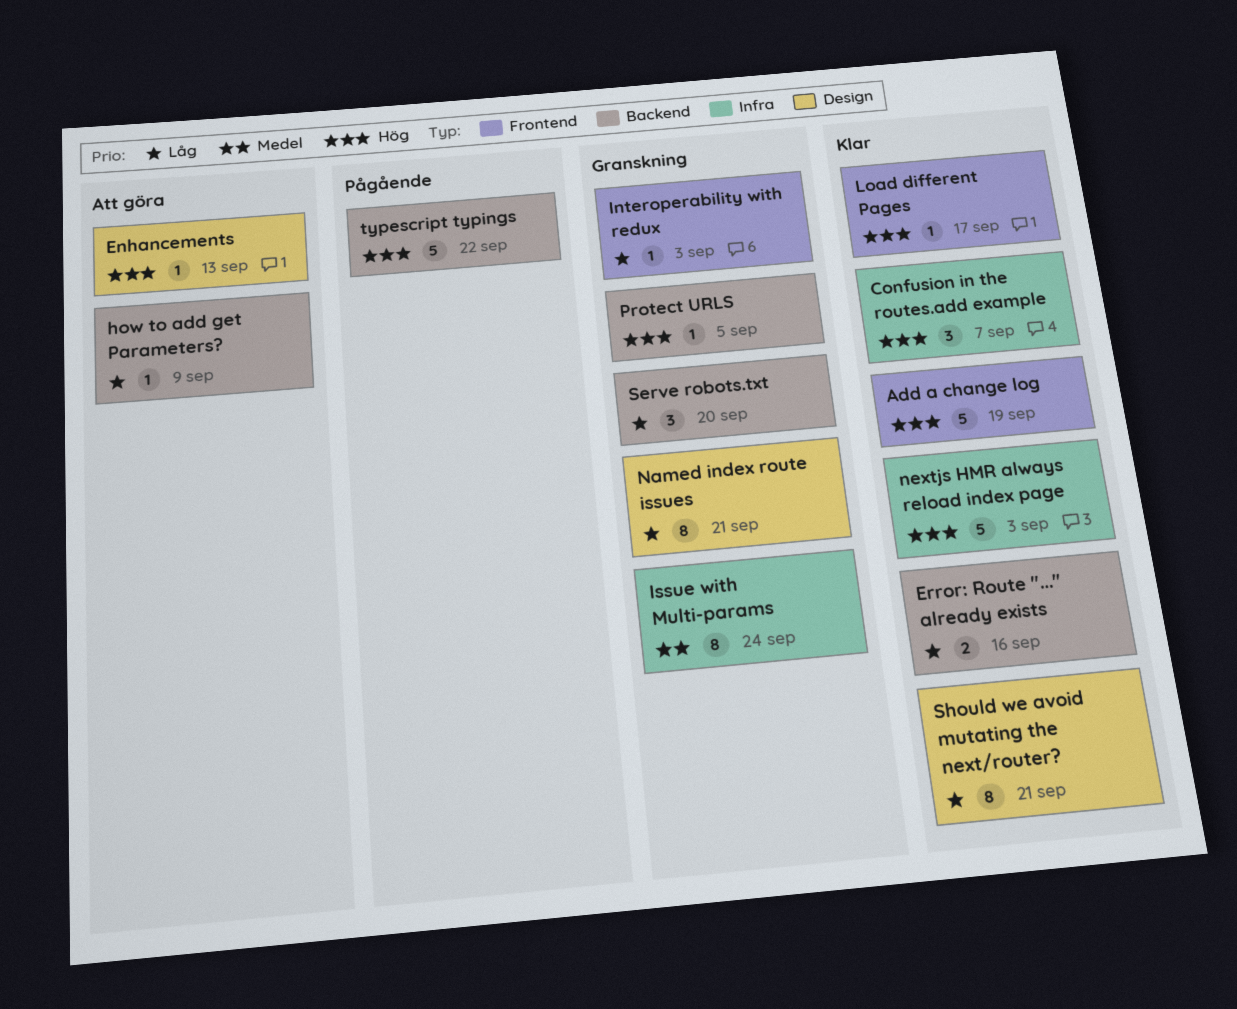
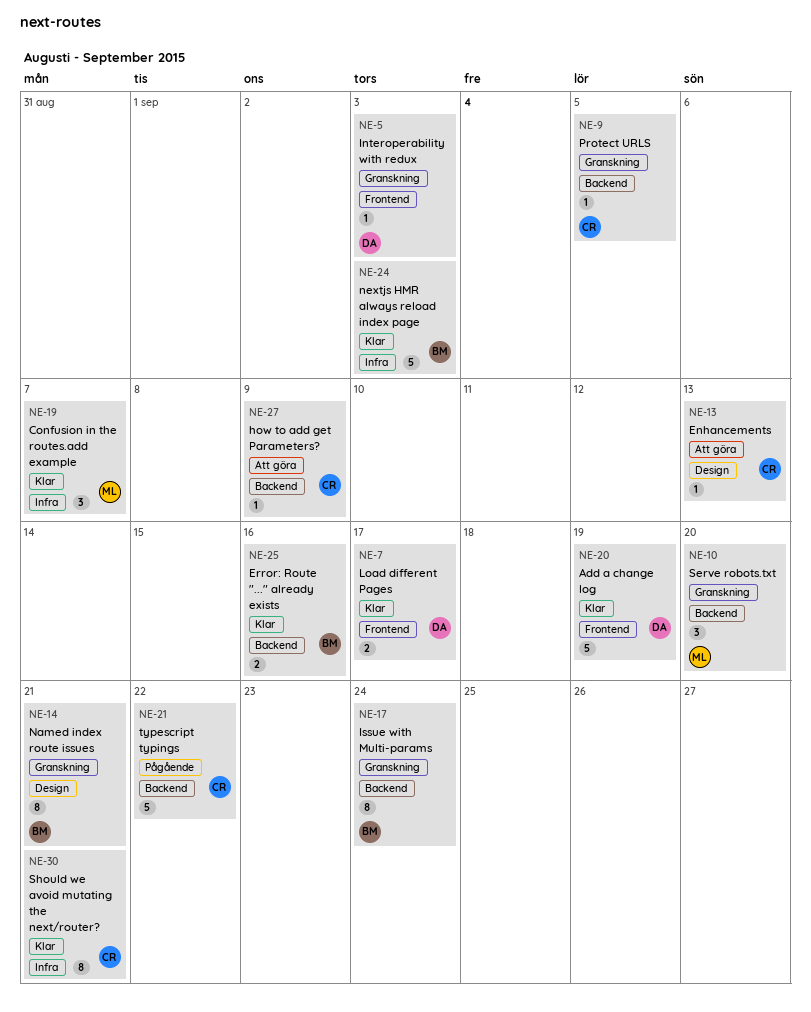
Issue with Multi-params, label: Infra -> Backend
Load different Pages, estimate: 1 -> 2
Should we avoid mutating the next/router?, label: Design -> Infra

